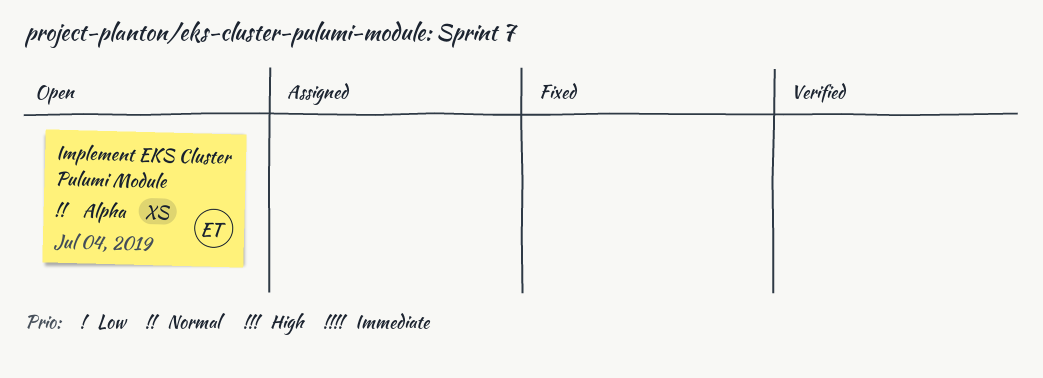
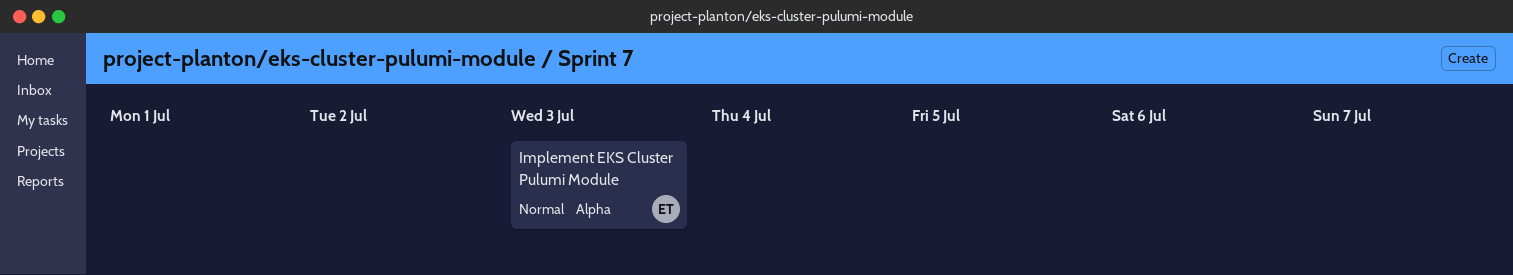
Implement EKS Cluster Pulumi Module, due: Jul 4 -> Jul 3

